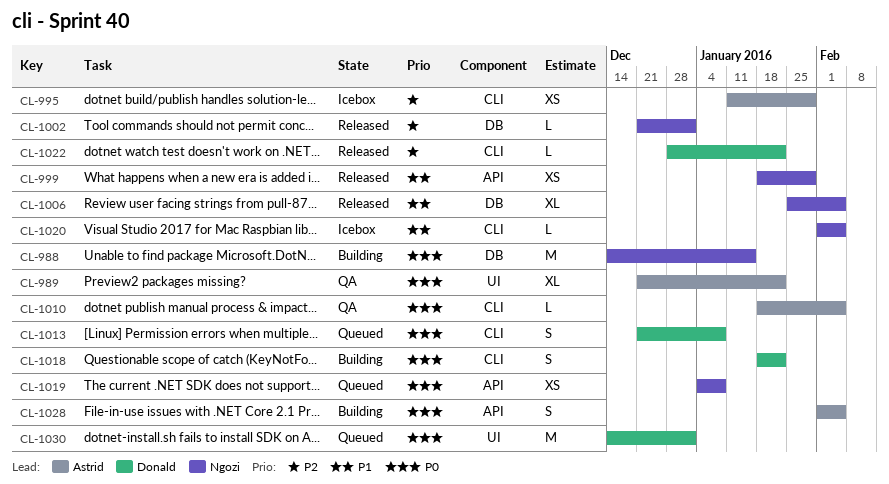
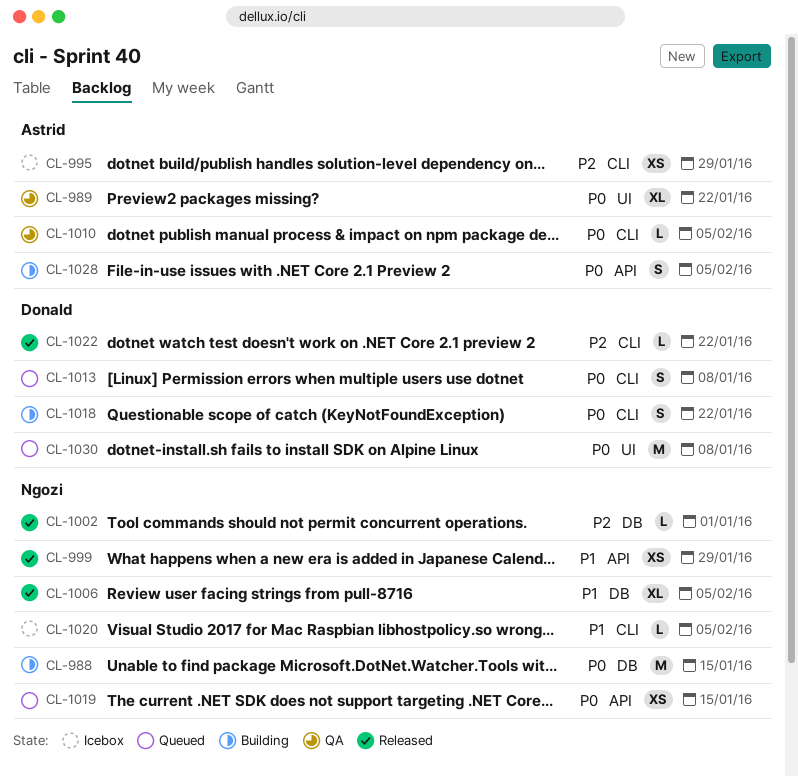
CL-1019, due: Jan 8 -> Jan 15
CL-1030, due: Jan 1 -> Jan 8

